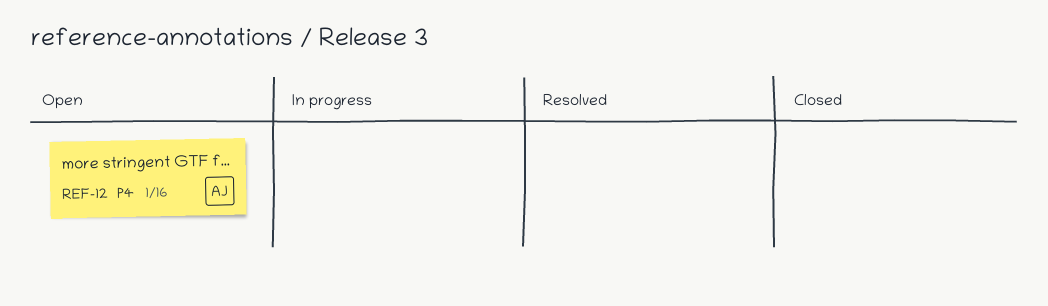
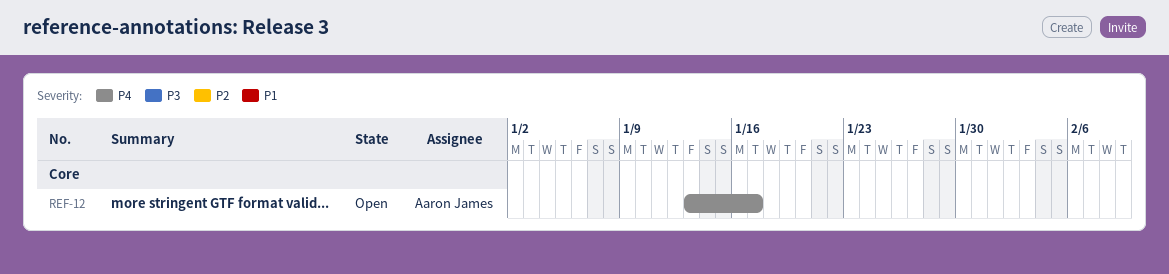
REF-12, due: Jan 16 -> Jan 17

